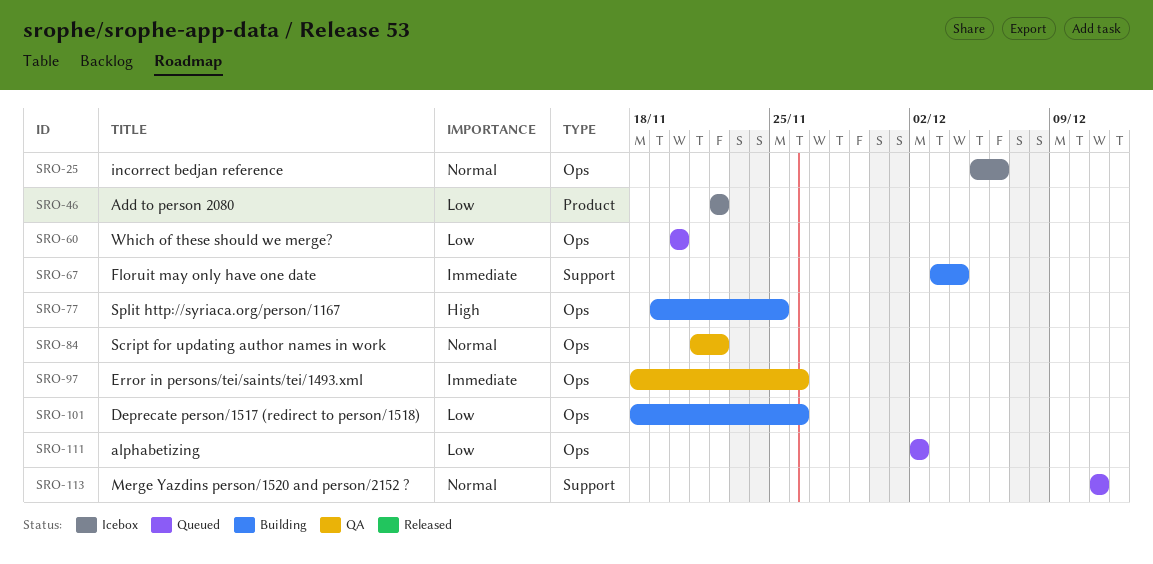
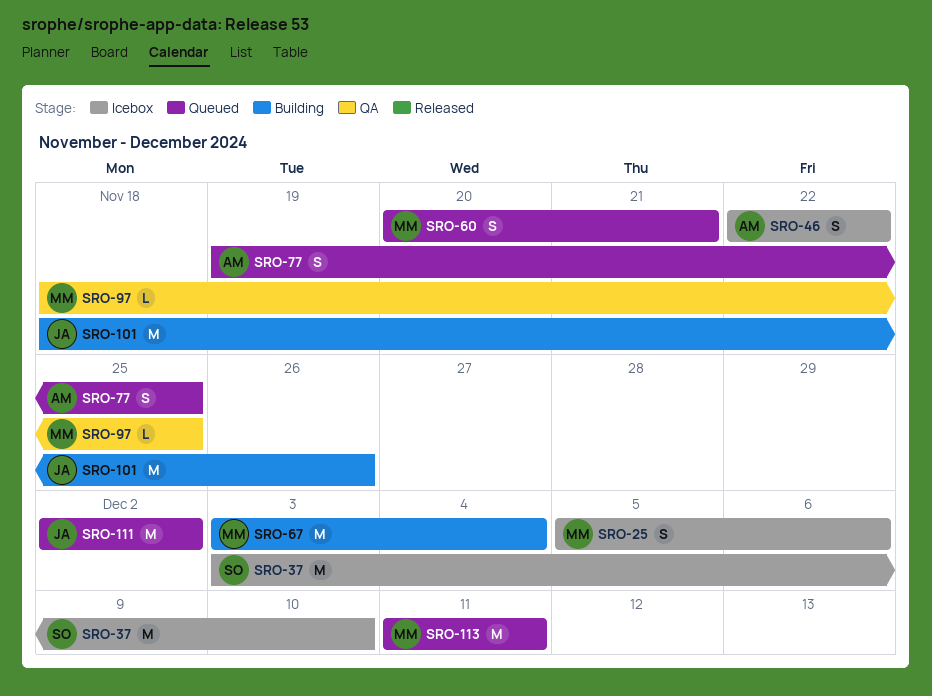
SRO-37: none -> present
SRO-60, due: Nov 20 -> Nov 21
SRO-77, status: Building -> Queued
SRO-84: present -> none
SRO-97, due: Nov 26 -> Nov 25

